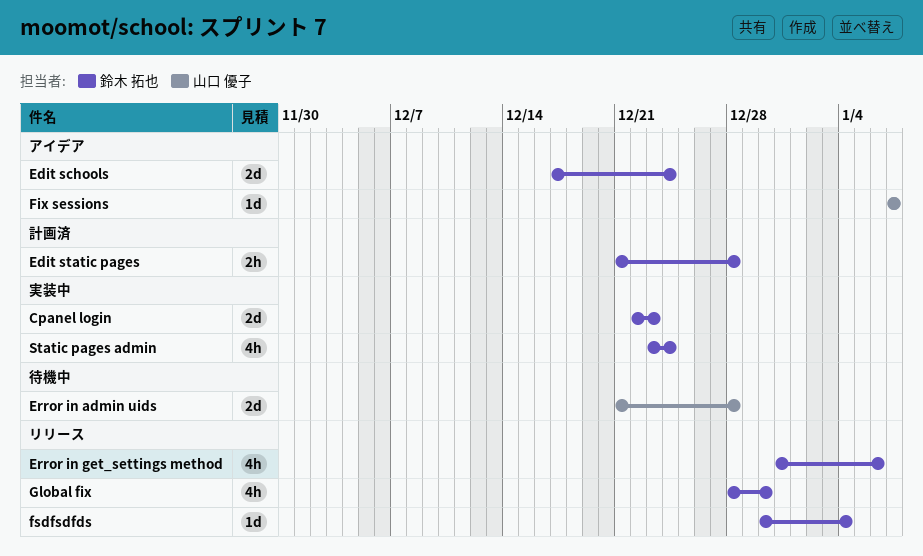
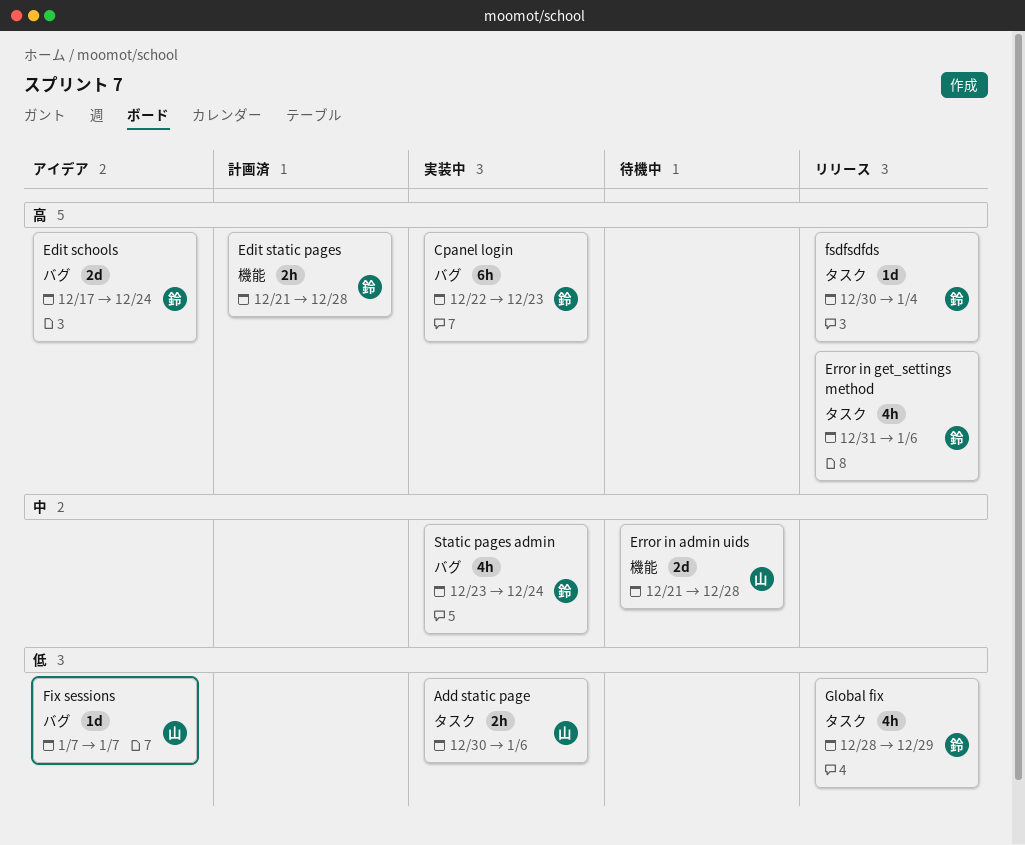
Add static page: none -> present
Cpanel login, estimate: 2d -> 6h
Global fix, due: Dec 30 -> Dec 29

